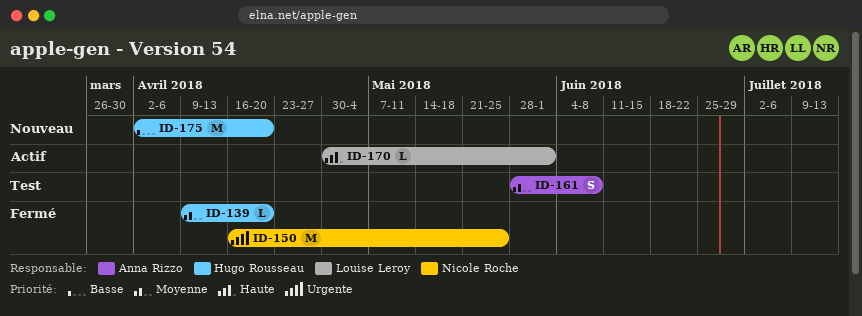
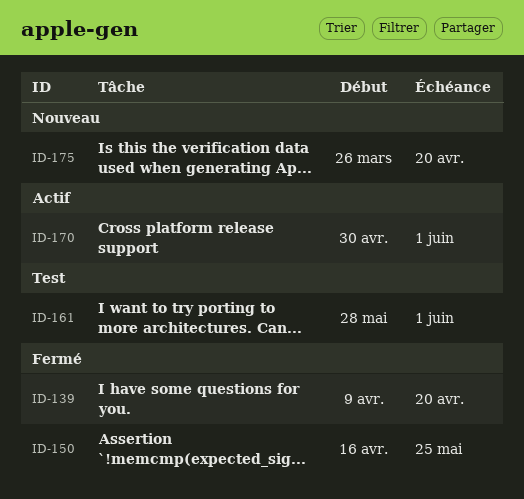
ID-161, due: Jun 8 -> Jun 1
ID-175, start: Apr 2 -> Mar 26

